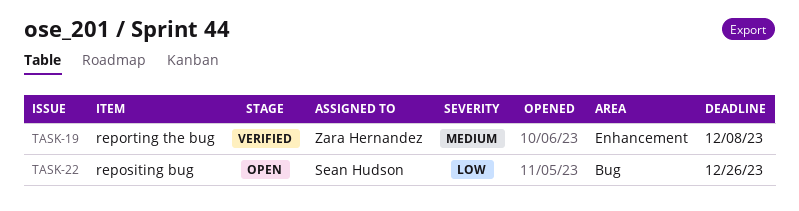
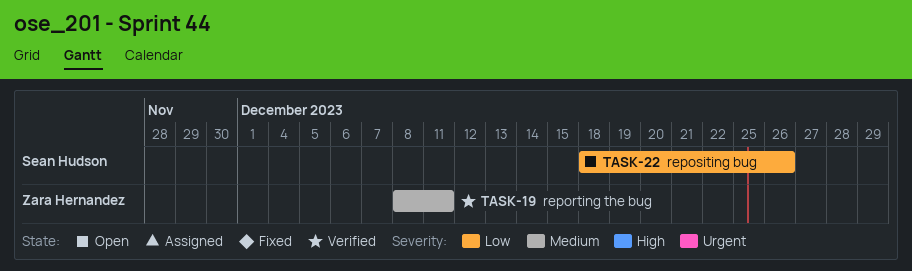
TASK-19, due: Dec 8 -> Dec 11

